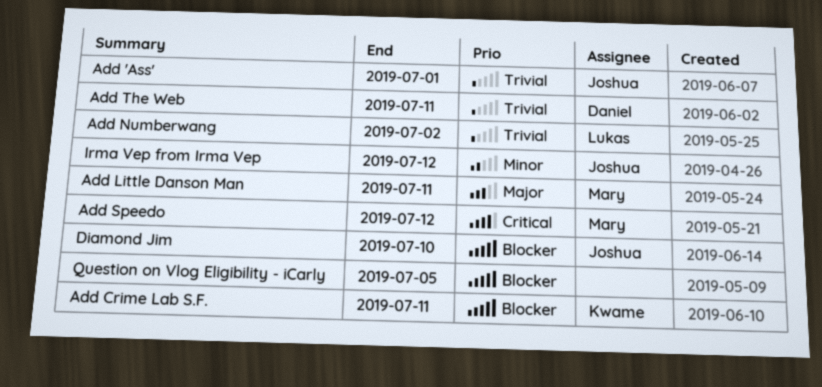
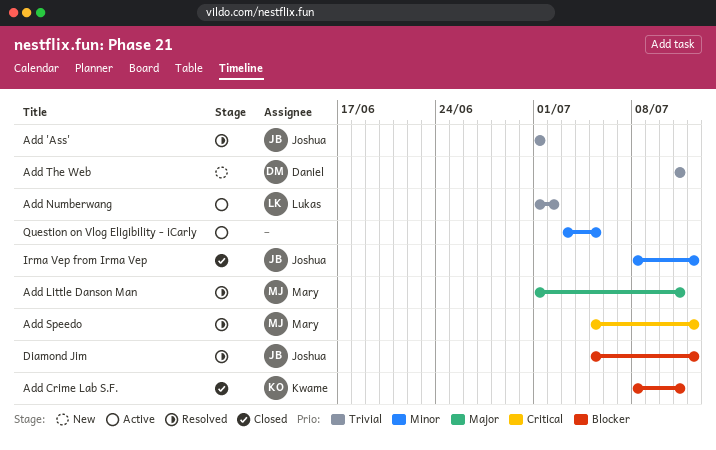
Diamond Jim, due: Jul 10 -> Jul 12
Question on Vlog Eligibility - iCarly, priority: Blocker -> Minor

